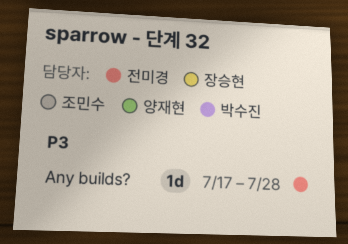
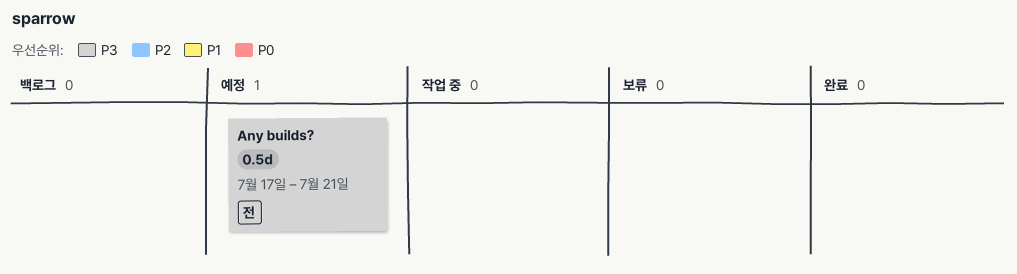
Any builds?, estimate: 1d -> 0.5d
Any builds?, due: Jul 28 -> Jul 21

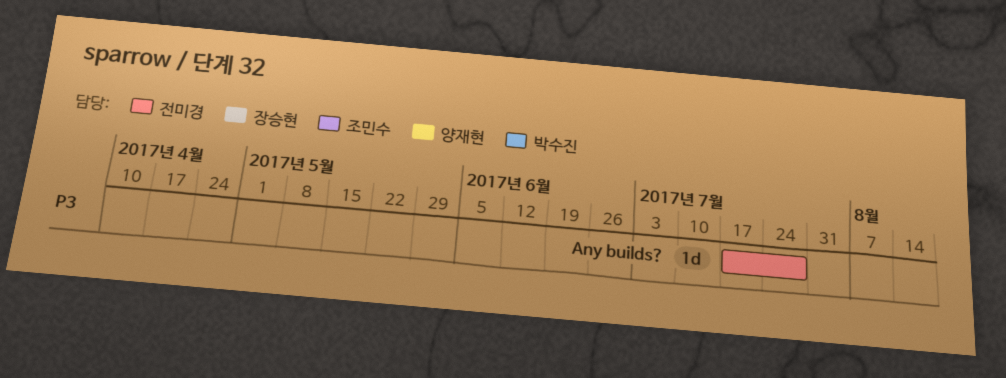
Any builds?, estimate: 0.5d -> 1d
Any builds?, due: Jul 21 -> Jul 28

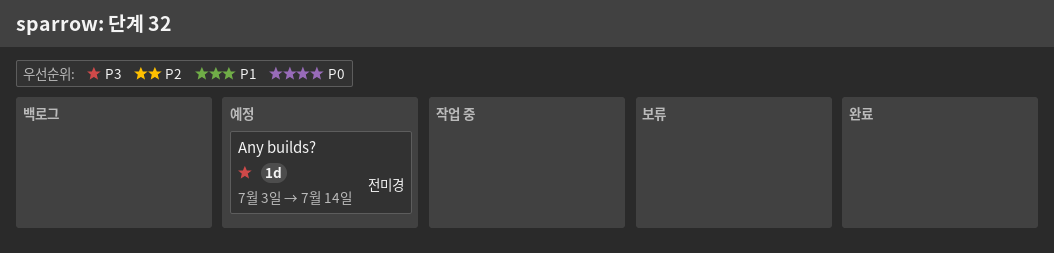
Any builds?, start: Jul 17 -> Jul 3
Any builds?, due: Jul 28 -> Jul 14

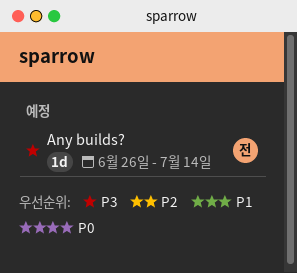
Any builds?, start: Jul 3 -> Jun 26

